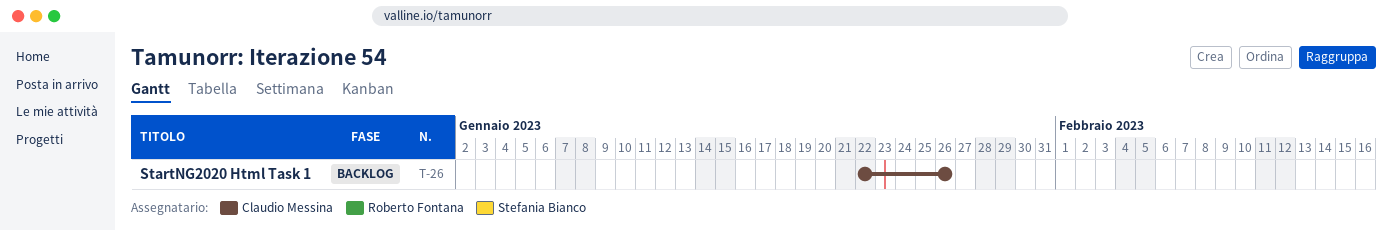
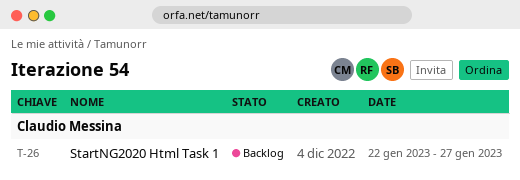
T-26, due: Jan 26 -> Jan 27

